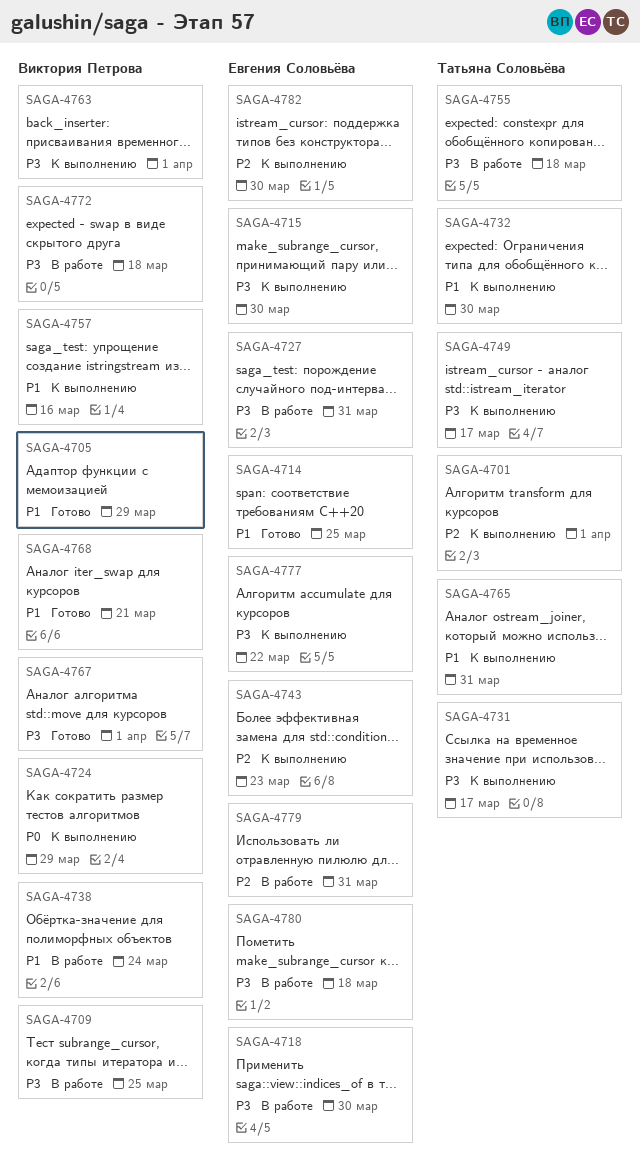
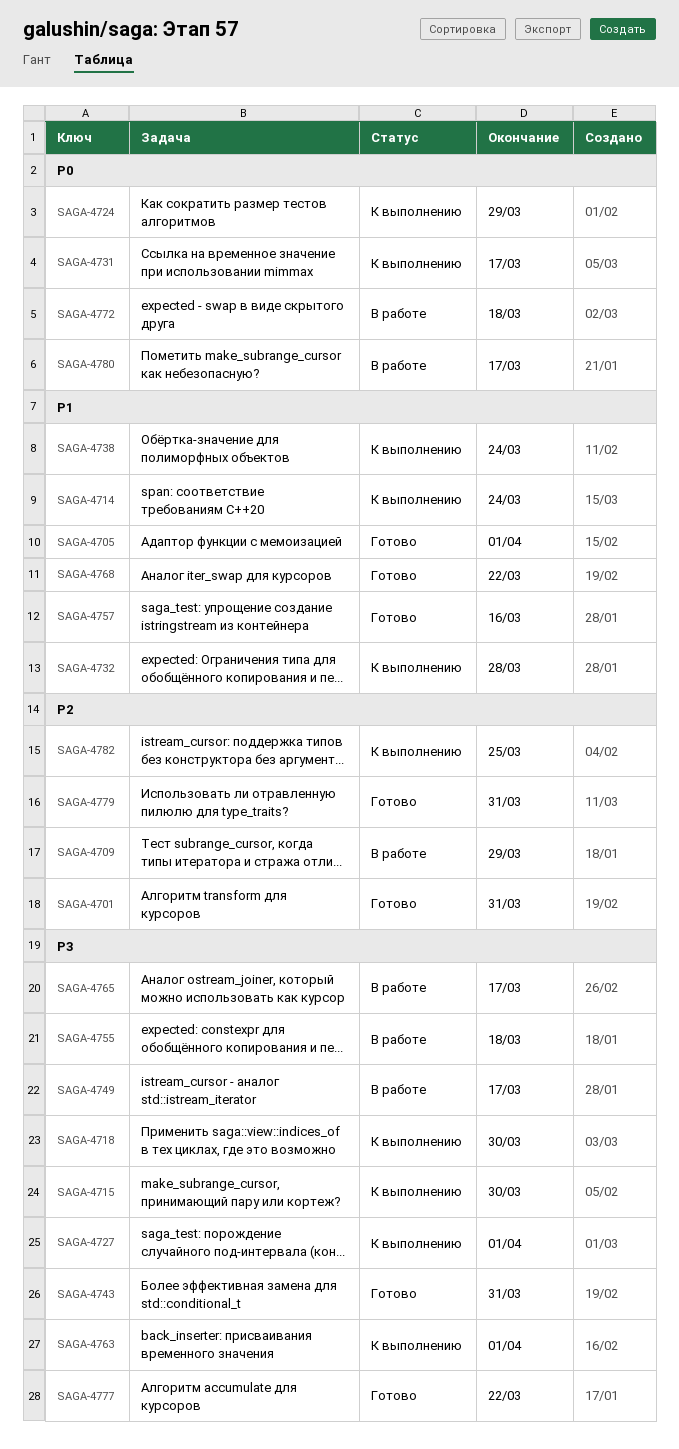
SAGA-4701, status: К выполнению -> Готово
SAGA-4701, due: Apr 1 -> Mar 31
SAGA-4705, due: Mar 29 -> Apr 1
SAGA-4709, priority: P3 -> P2
SAGA-4709, due: Mar 25 -> Mar 29
SAGA-4714, status: Готово -> К выполнению
SAGA-4714, due: Mar 25 -> Mar 24
SAGA-4718, status: В работе -> К выполнению
SAGA-4727, status: В работе -> К выполнению
SAGA-4727, due: Mar 31 -> Apr 1
SAGA-4731, priority: P3 -> P0
SAGA-4732, due: Mar 30 -> Mar 28
SAGA-4738, status: В работе -> К выполнению
SAGA-4743, status: К выполнению -> Готово
SAGA-4743, priority: P2 -> P3
SAGA-4743, due: Mar 23 -> Mar 31
SAGA-4749, status: К выполнению -> В работе
SAGA-4757, status: К выполнению -> Готово
SAGA-4765, status: К выполнению -> В работе
SAGA-4765, priority: P1 -> P3
SAGA-4765, due: Mar 31 -> Mar 17
SAGA-4767: present -> none
SAGA-4768, due: Mar 21 -> Mar 22
SAGA-4772, priority: P3 -> P0
SAGA-4777, status: К выполнению -> Готово
SAGA-4779, status: В работе -> Готово
SAGA-4780, priority: P3 -> P0
SAGA-4780, due: Mar 18 -> Mar 17
SAGA-4782, due: Mar 30 -> Mar 25

